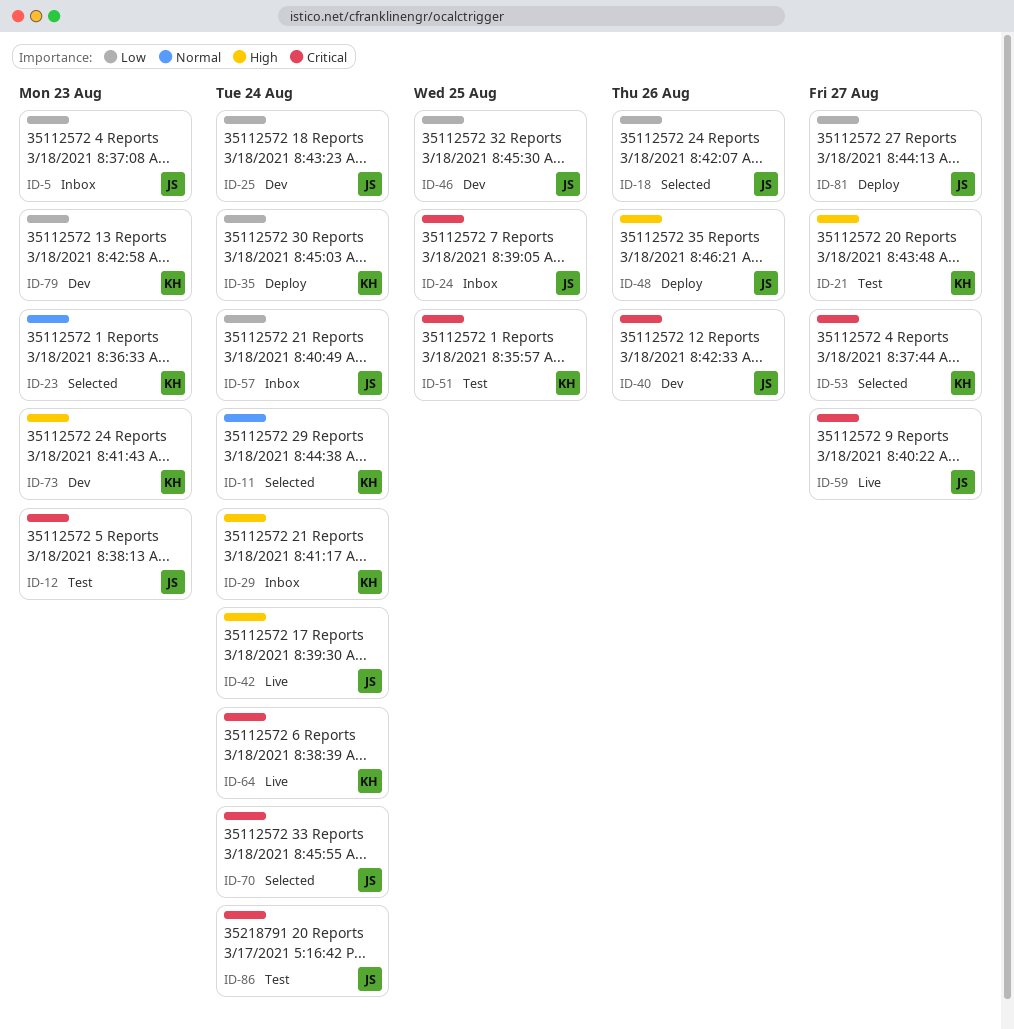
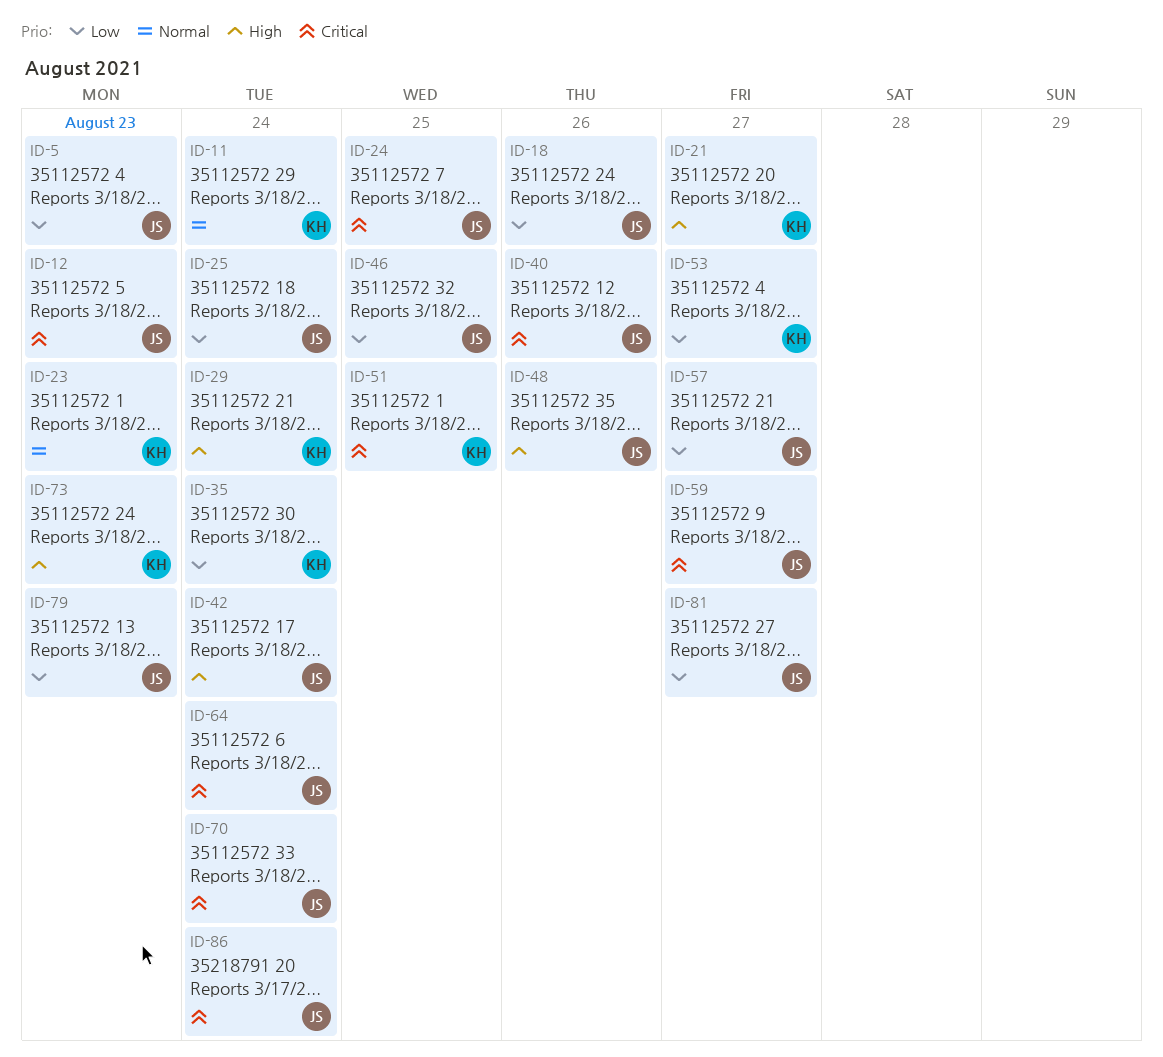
ID-53, priority: Critical -> Low
ID-57, due: Aug 24 -> Aug 27
ID-64, owner: KH -> JS
ID-79, owner: KH -> JS

